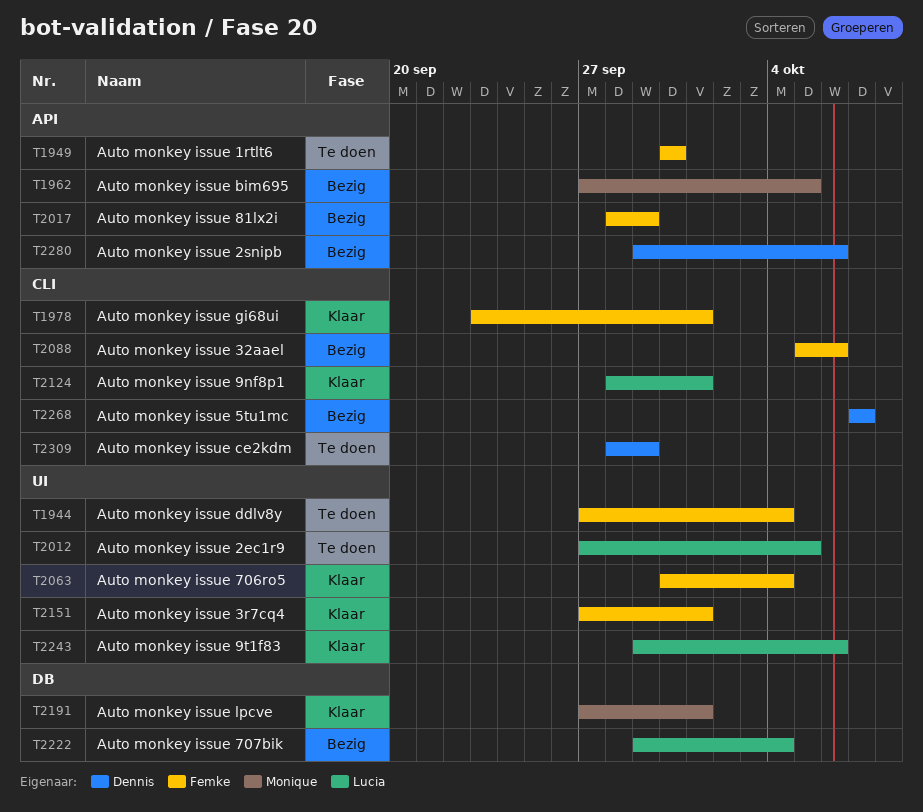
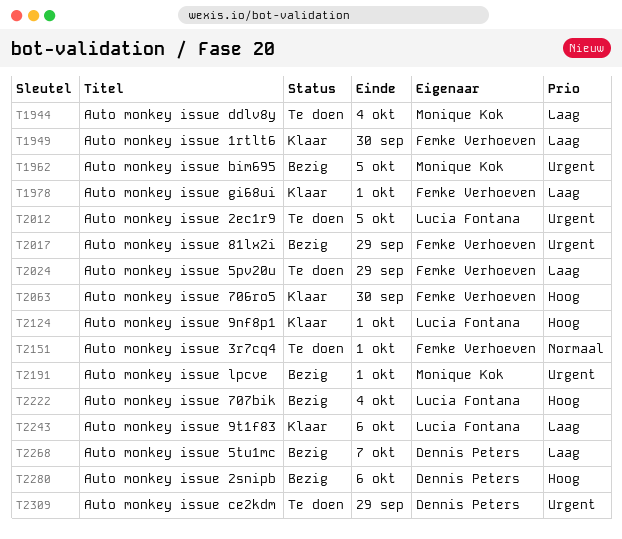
T1944, owner: Femke Verhoeven -> Monique Kok
T1949, status: Te doen -> Klaar
T2024: none -> present
T2063, due: Oct 4 -> Sep 30
T2088: present -> none
T2151, status: Klaar -> Te doen
T2191, status: Klaar -> Bezig

